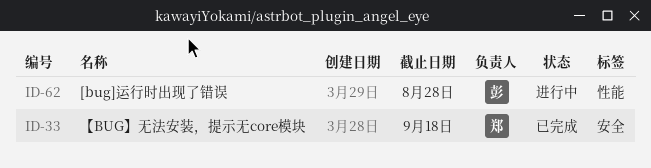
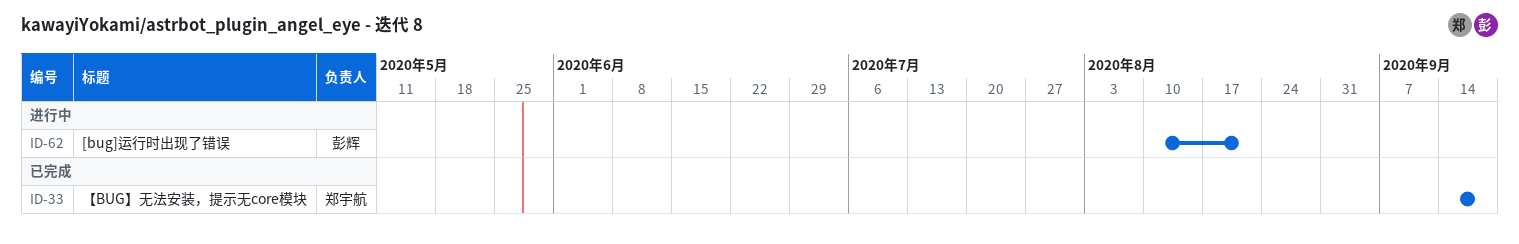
ID-62, due: Aug 28 -> Aug 21

